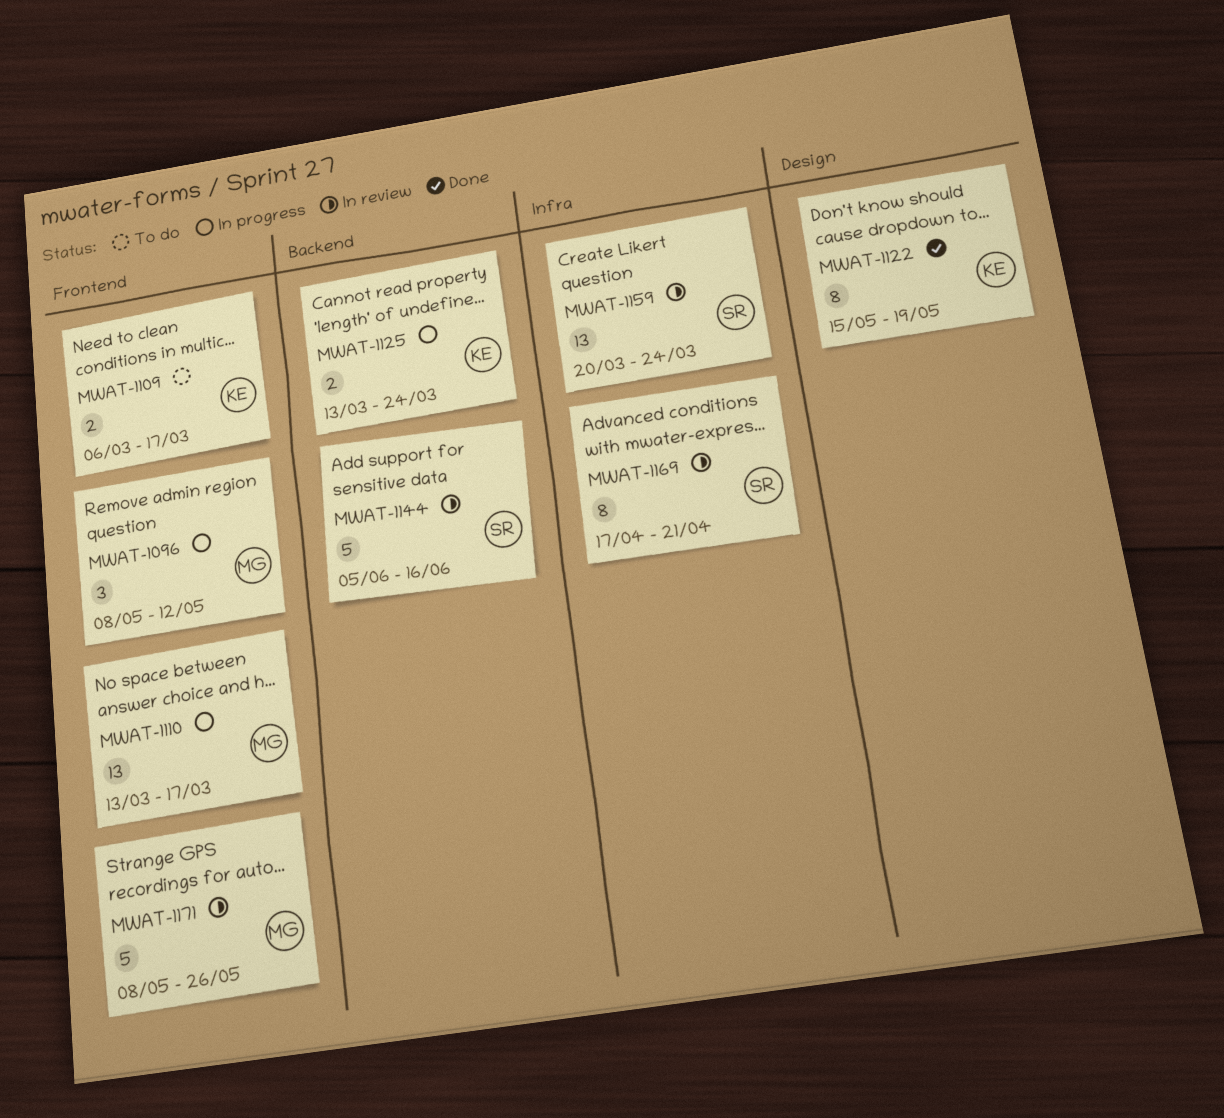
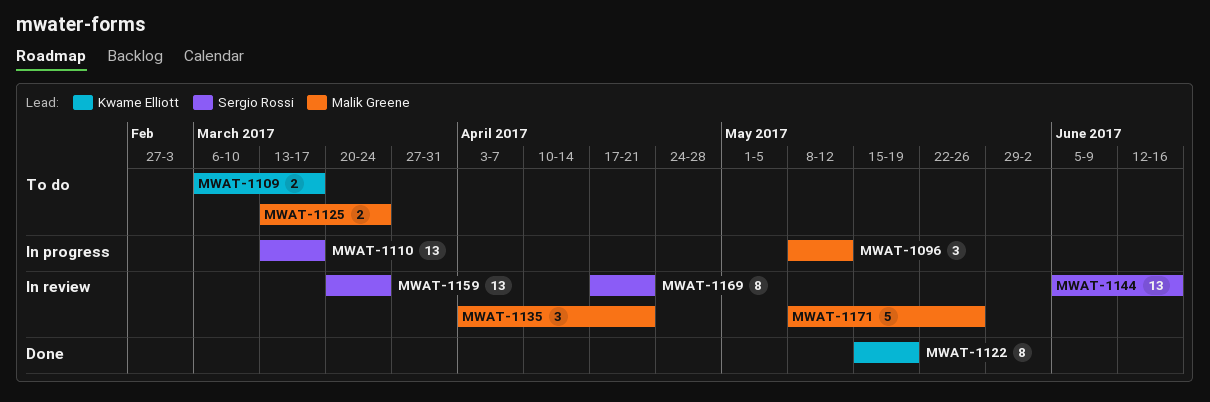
MWAT-1110, owner: Malik Greene -> Sergio Rossi
MWAT-1125, status: In progress -> To do
MWAT-1125, owner: Kwame Elliott -> Malik Greene
MWAT-1135: none -> present
MWAT-1144, estimate: 5 -> 13

